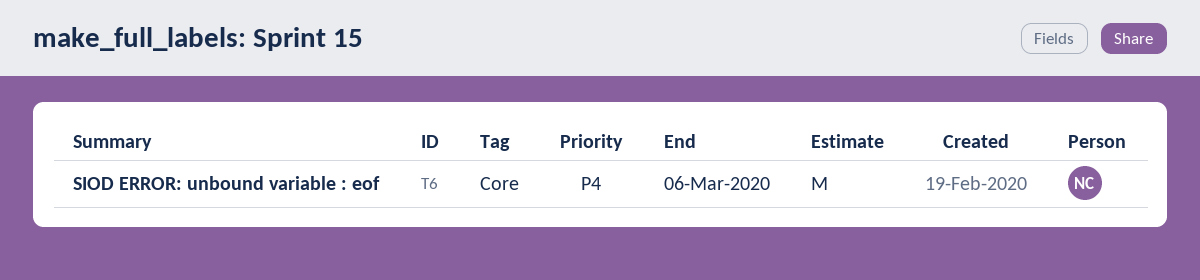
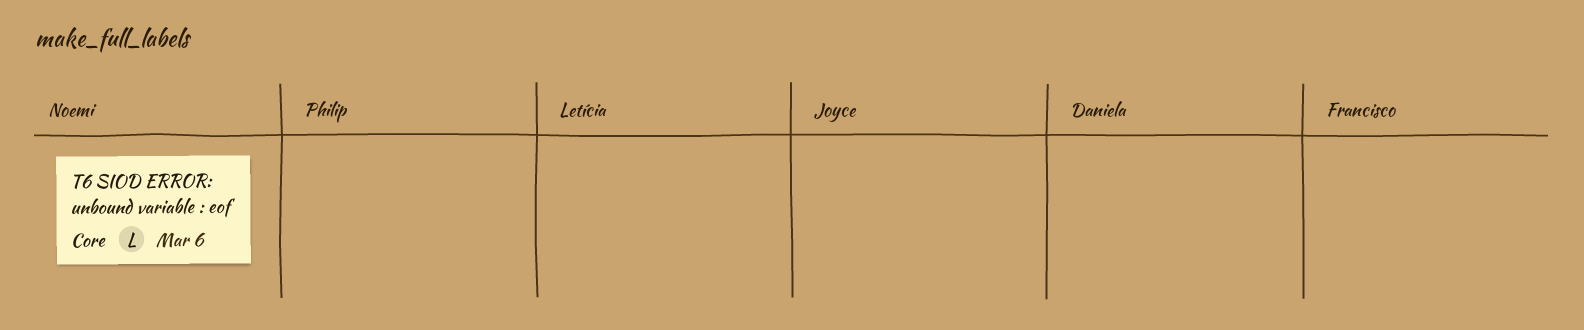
T6, estimate: M -> L

